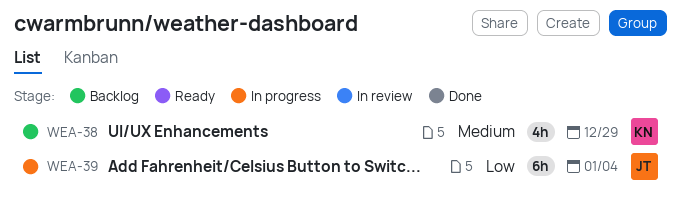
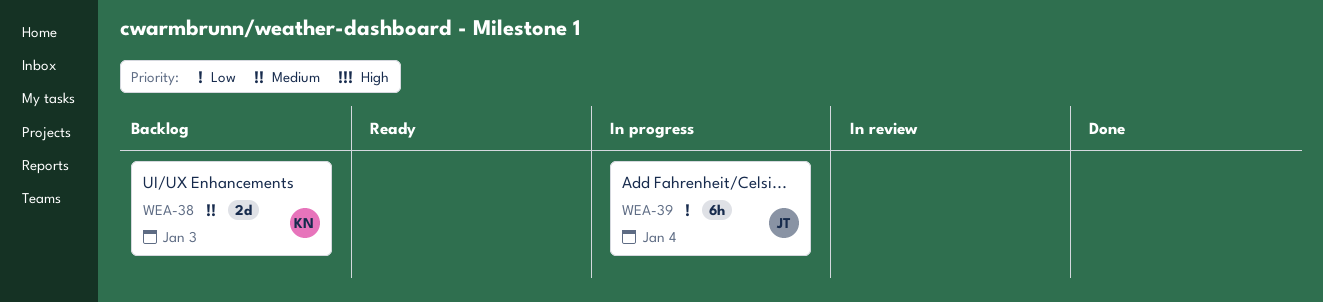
WEA-38, estimate: 4h -> 2d
WEA-38, due: Dec 29 -> Jan 3

